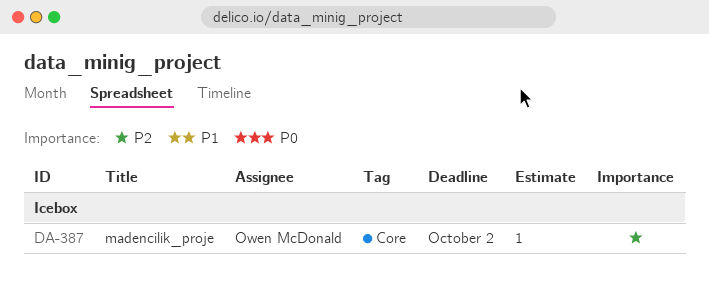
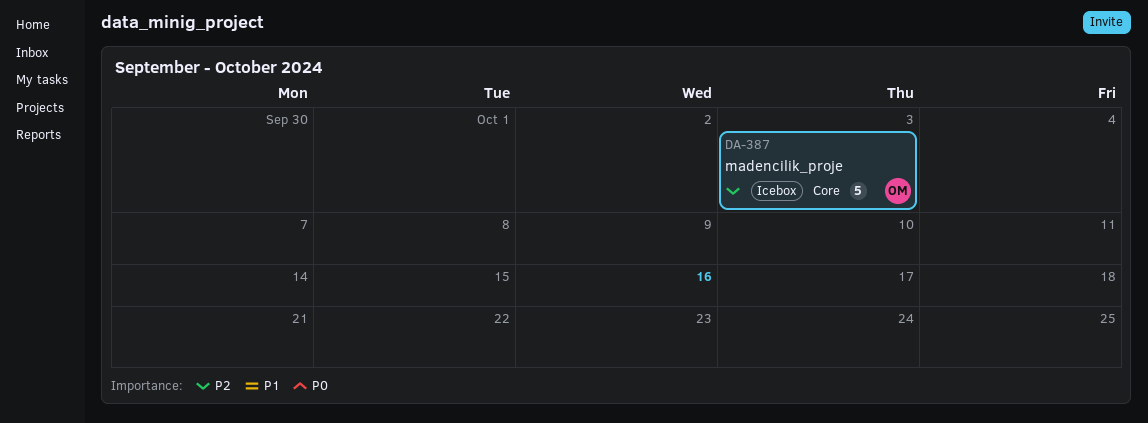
DA-387, estimate: 1 -> 5
DA-387, due: Oct 2 -> Oct 3

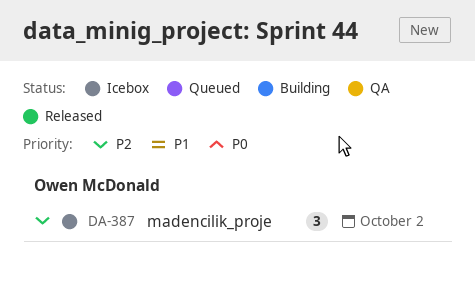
DA-387, estimate: 5 -> 3
DA-387, due: Oct 3 -> Oct 2

